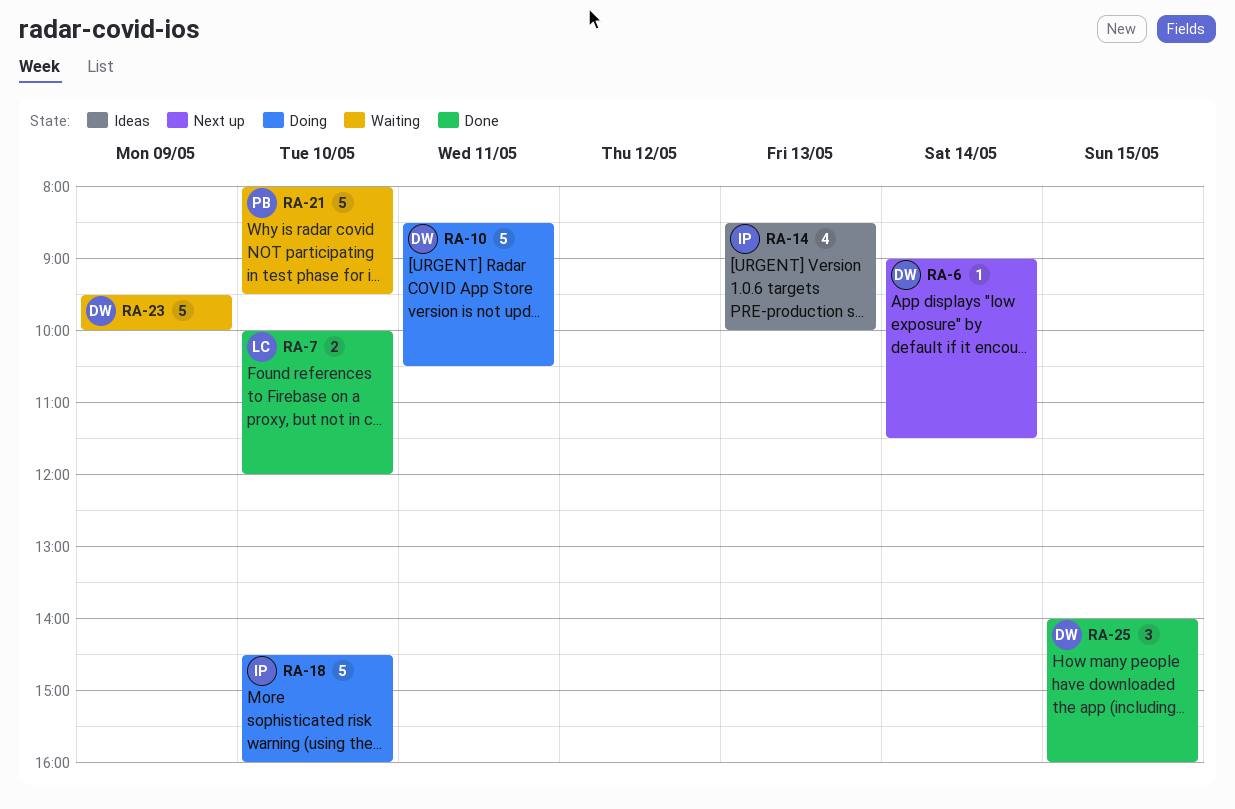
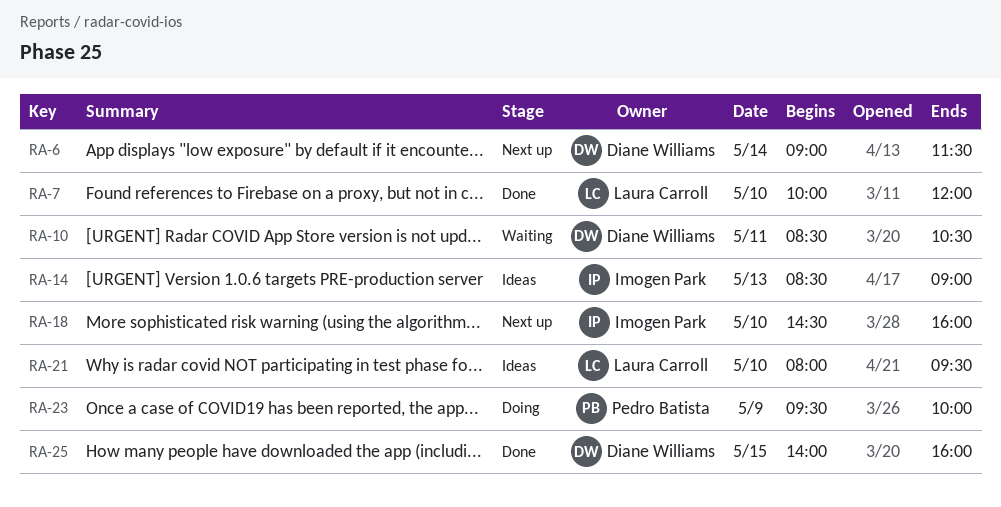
RA-10, status: Doing -> Waiting
RA-14, ends: 10:00 -> 09:00
RA-18, status: Doing -> Next up
RA-21, status: Waiting -> Ideas
RA-21, owner: Pedro Batista -> Laura Carroll
RA-23, status: Waiting -> Doing
RA-23, owner: Diane Williams -> Pedro Batista

